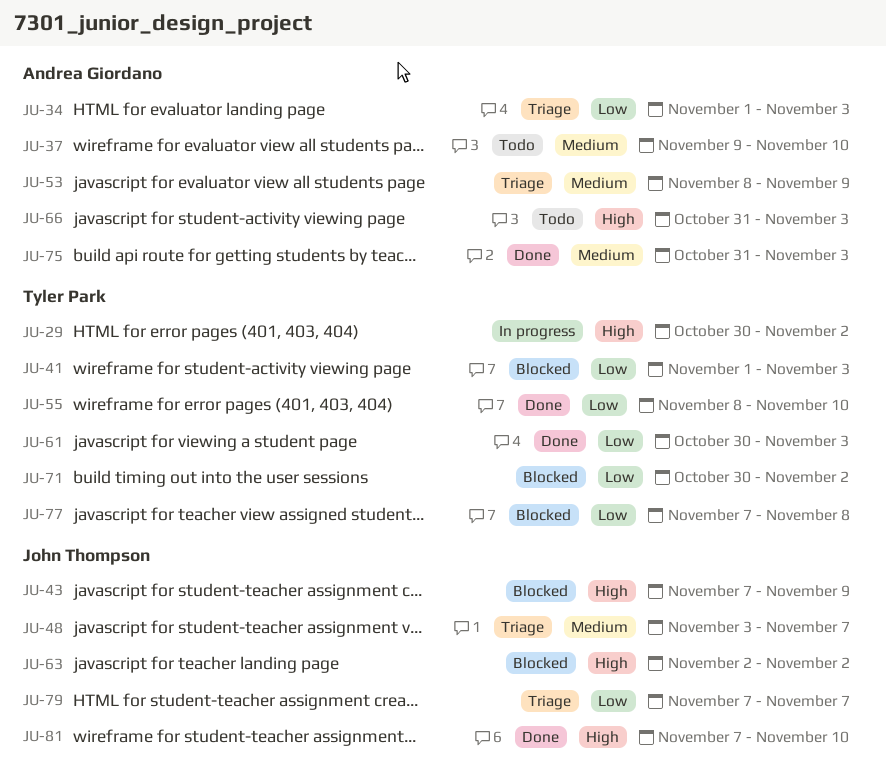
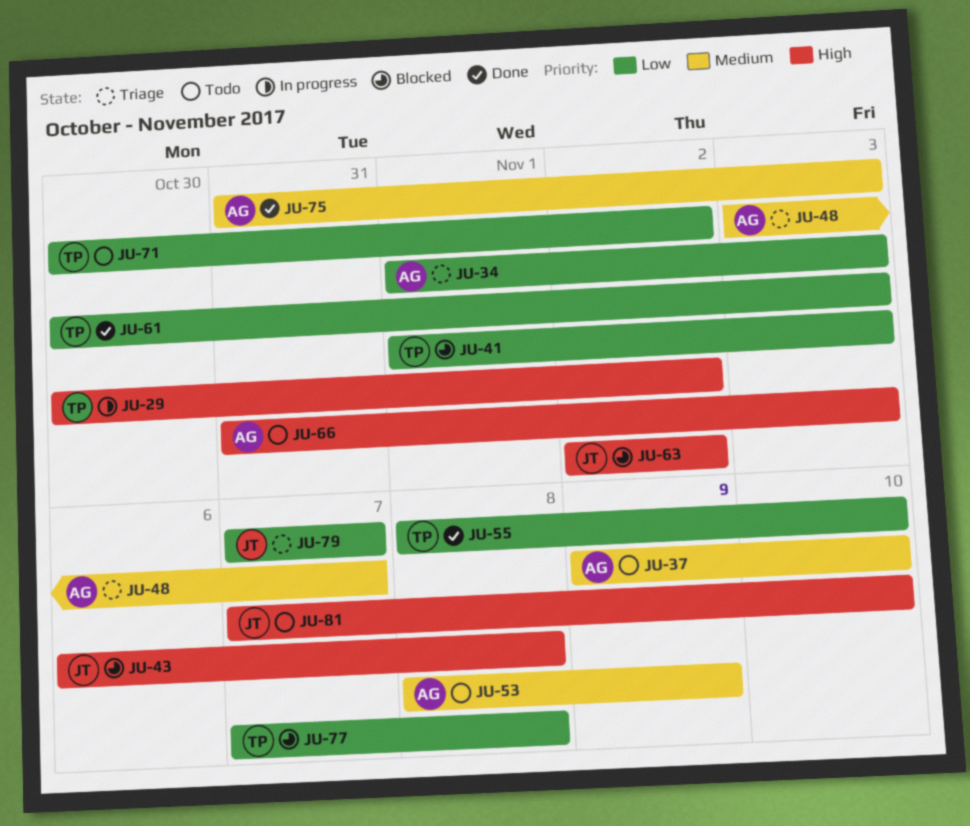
JU-43, start: Nov 7 -> Nov 6
JU-43, due: Nov 9 -> Nov 8
JU-48, owner: John Thompson -> Andrea Giordano
JU-53, status: Triage -> Todo
JU-71, status: Blocked -> Todo
JU-81, status: Done -> Todo

